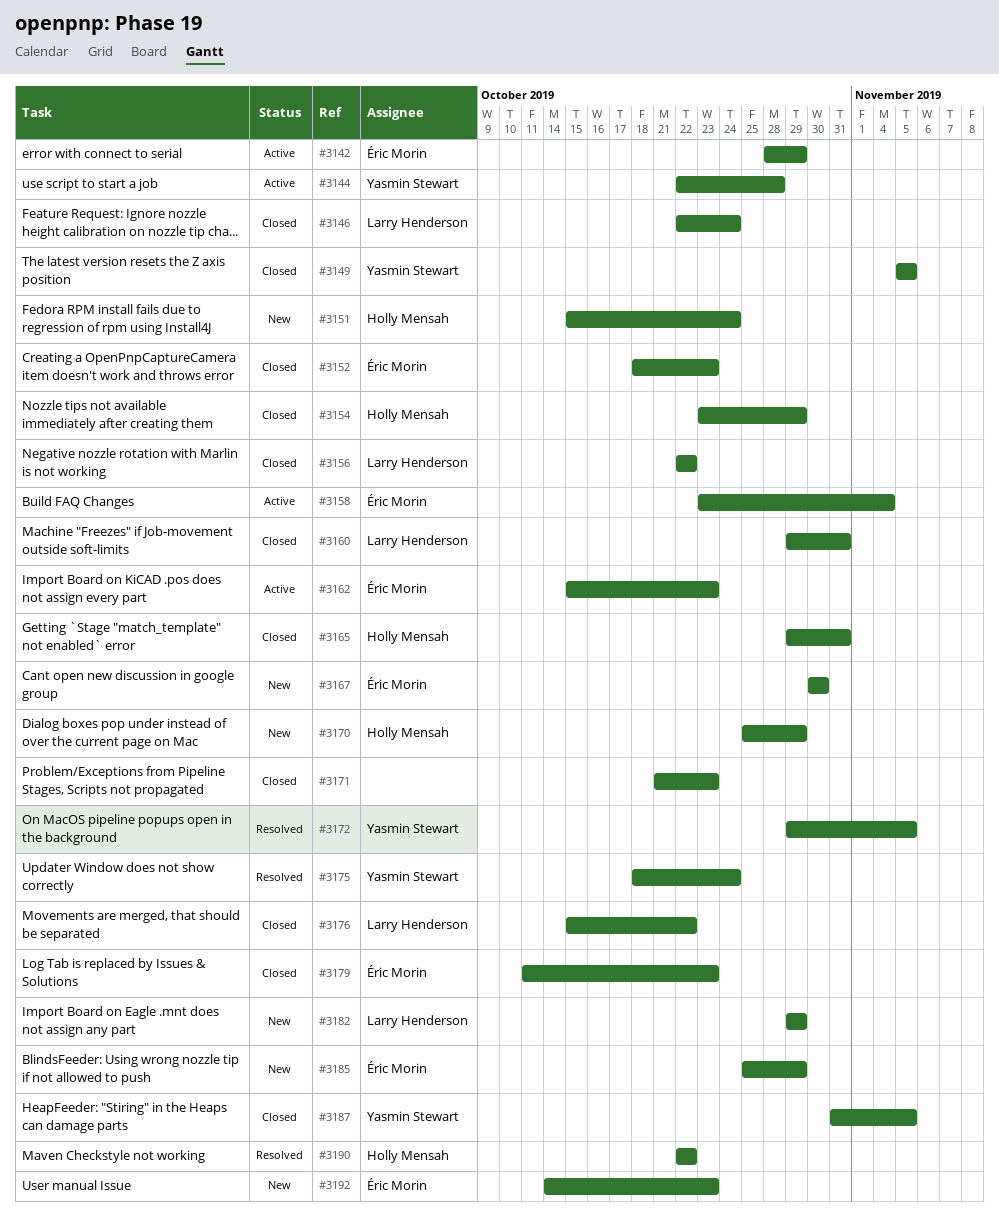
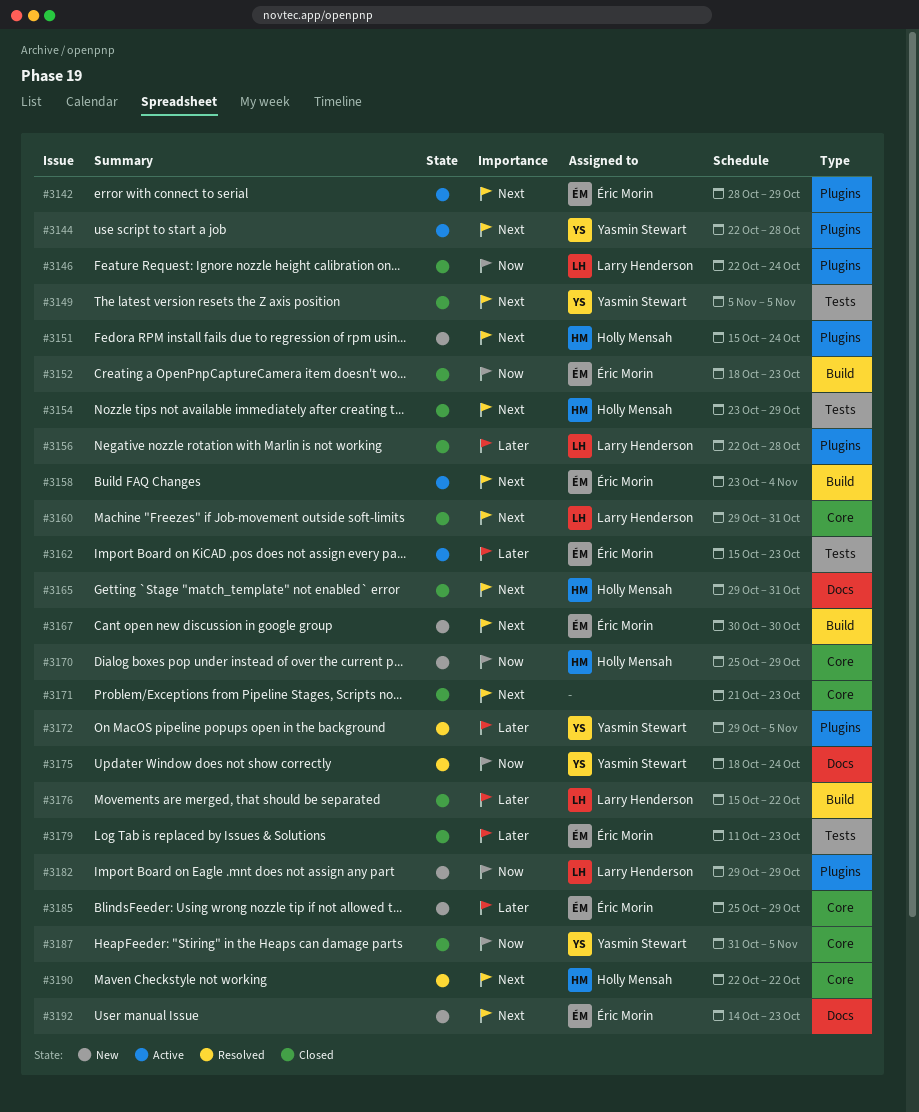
#3156, due: Oct 22 -> Oct 28

